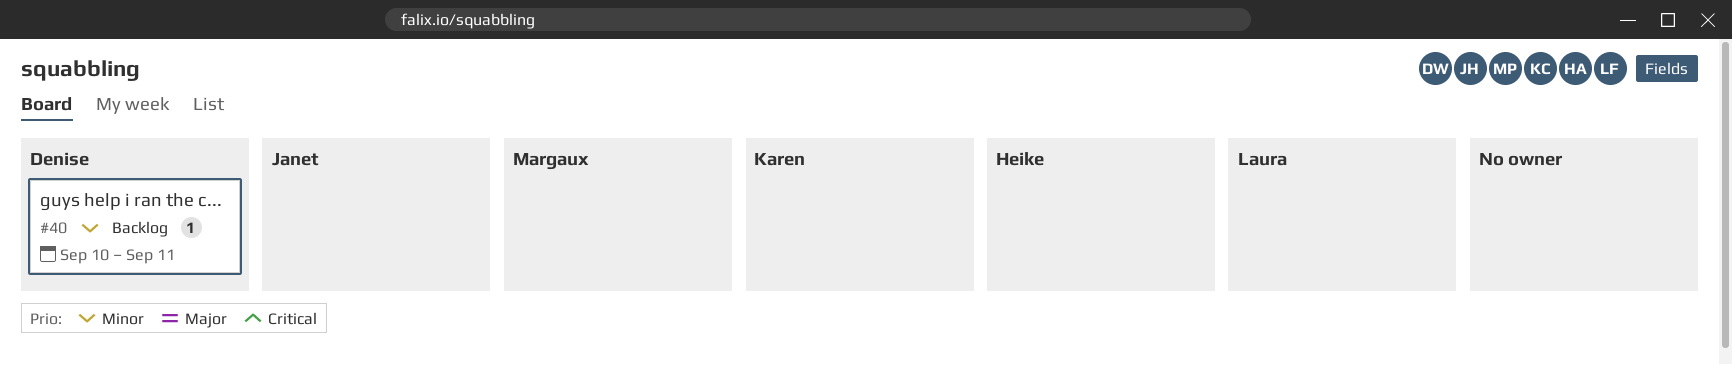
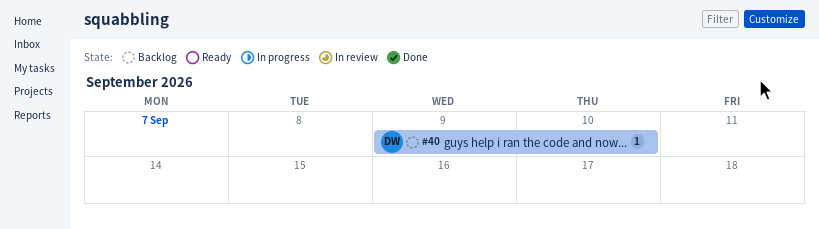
#40, start: Sep 10 -> Sep 9
#40, due: Sep 11 -> Sep 10

